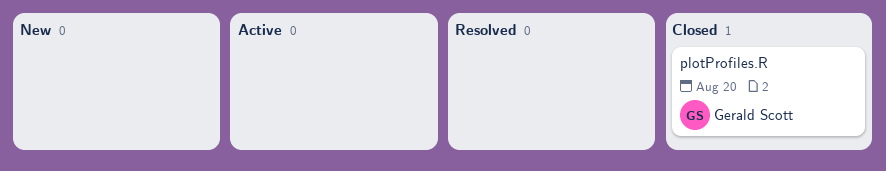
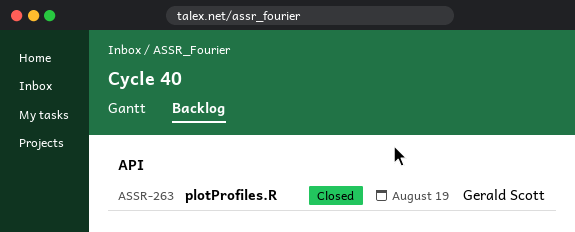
plotProfiles.R, due: Aug 20 -> Aug 19

